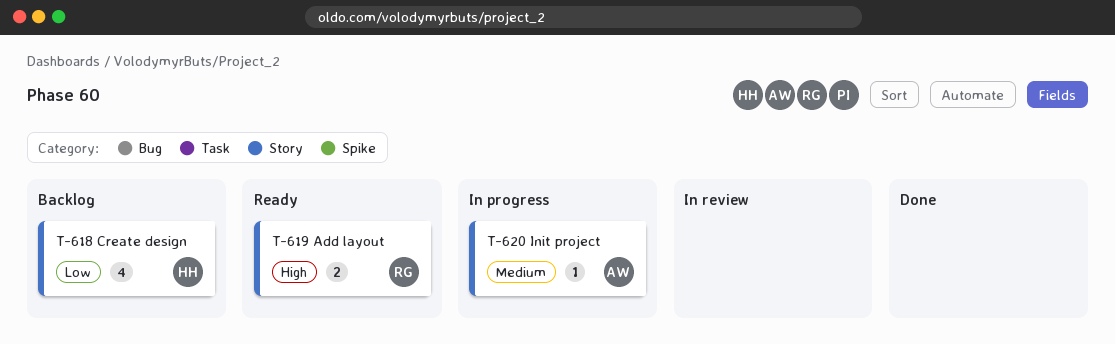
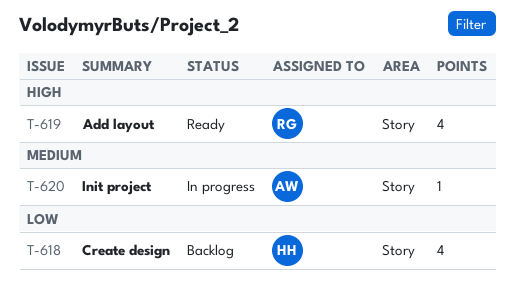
T-619, estimate: 2 -> 4

